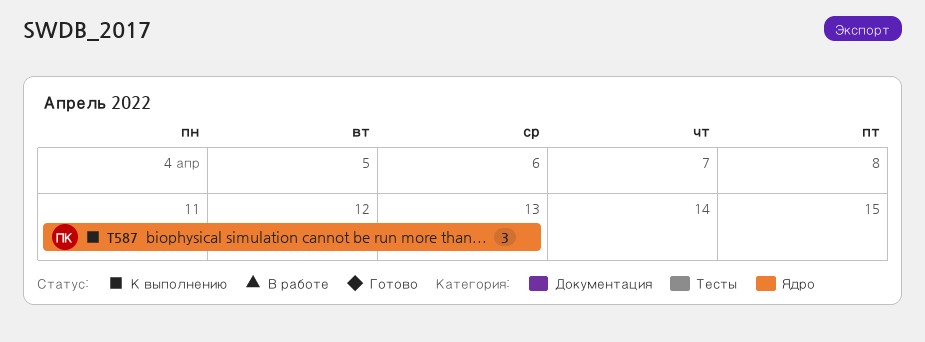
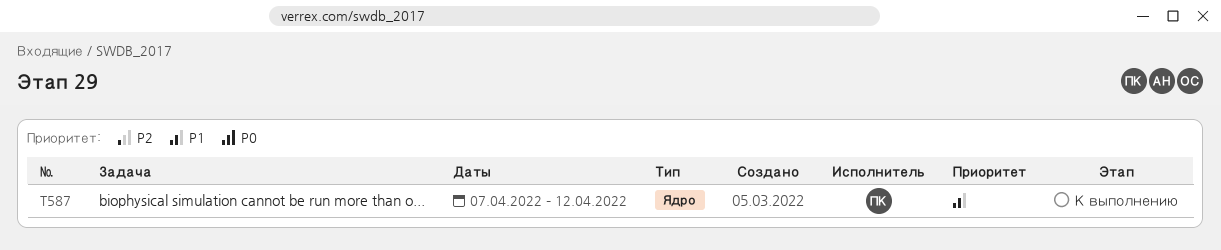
T587, start: Apr 11 -> Apr 7
T587, due: Apr 13 -> Apr 12

